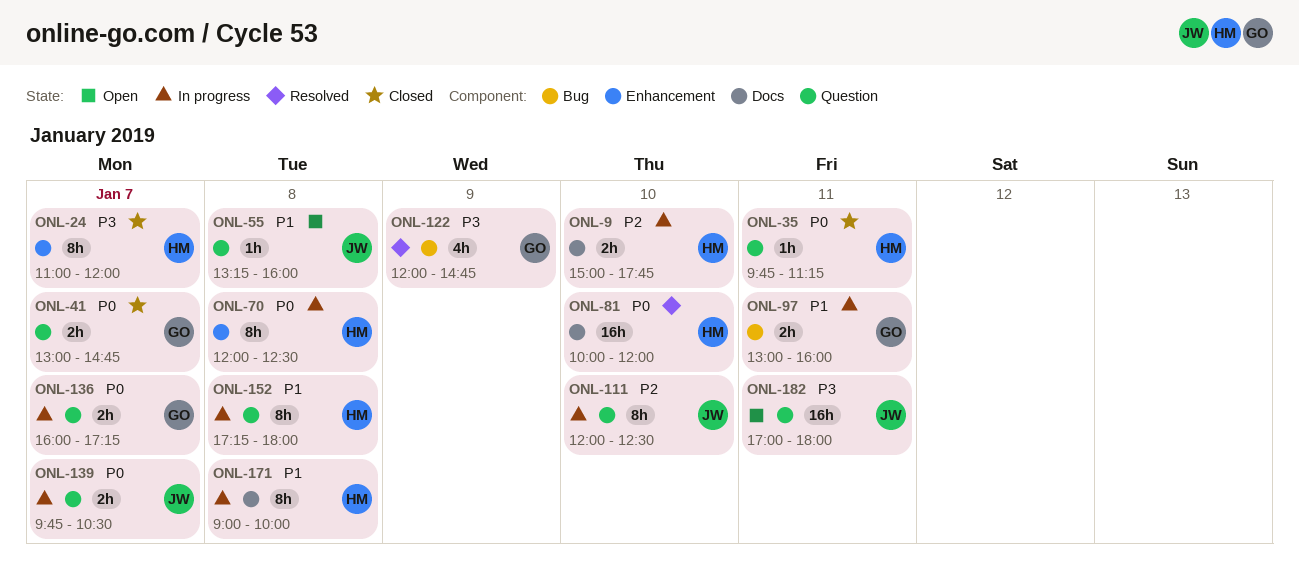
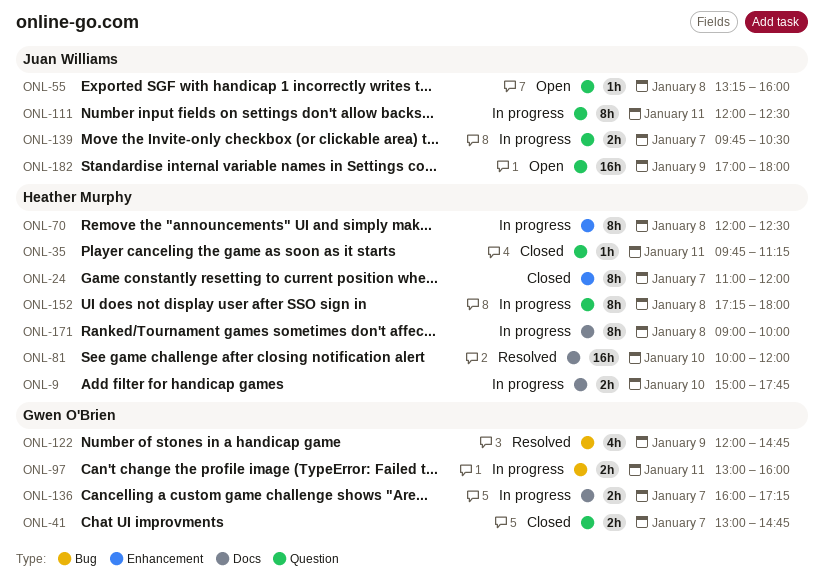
ONL-111, day: Jan 10 -> Jan 11
ONL-136, label: Question -> Docs
ONL-182, day: Jan 11 -> Jan 9

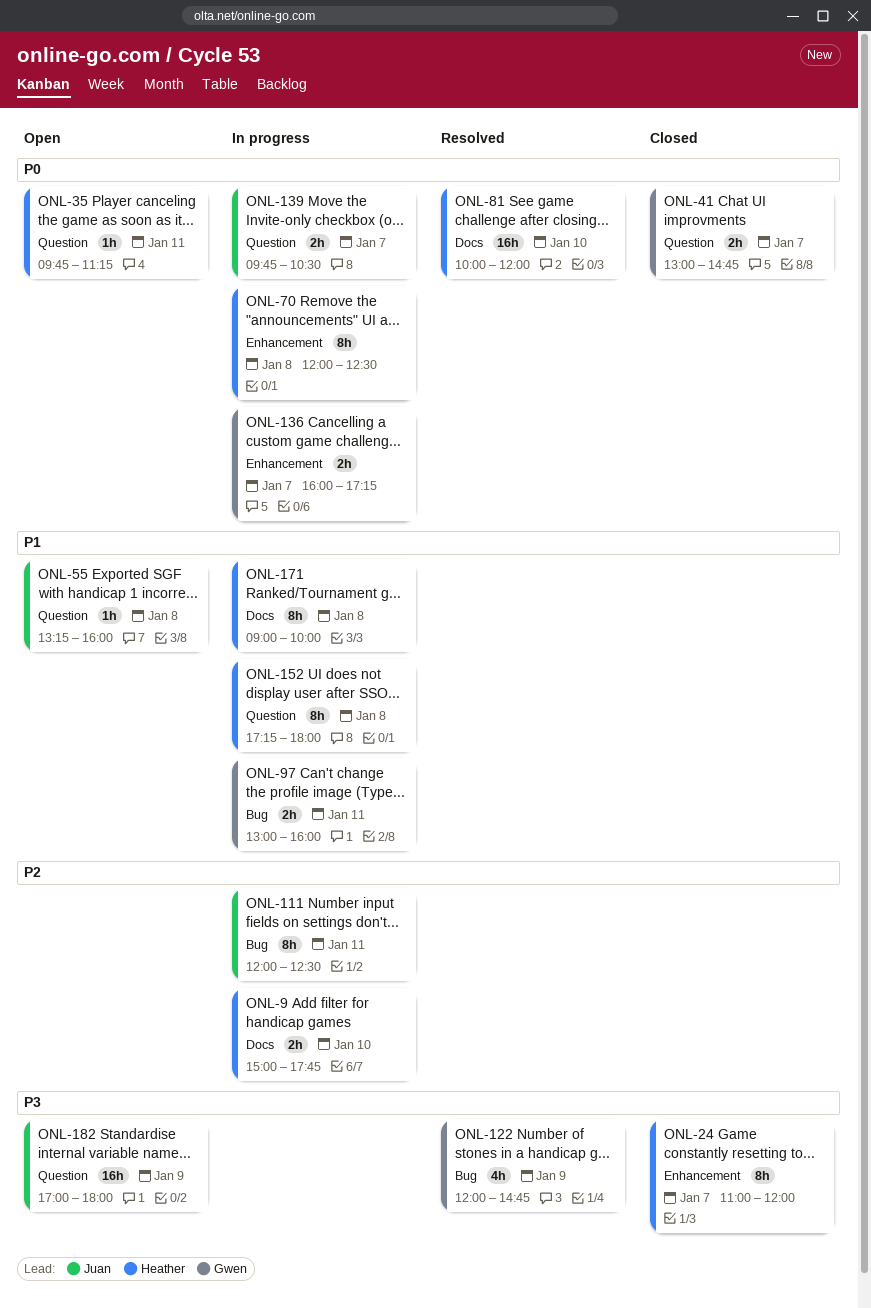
ONL-35, status: Closed -> Open
ONL-111, label: Question -> Bug
ONL-136, label: Docs -> Enhancement

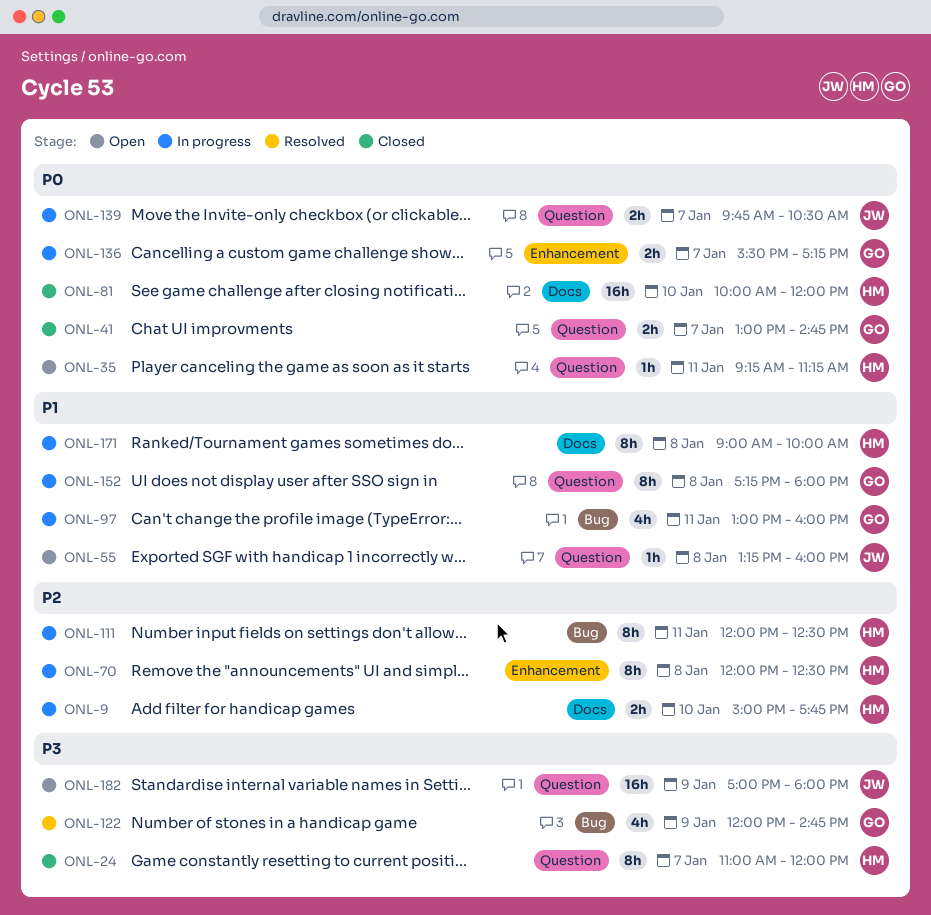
ONL-24, label: Enhancement -> Question
ONL-35, begins: 09:45 -> 09:15
ONL-70, priority: P0 -> P2
ONL-81, status: Resolved -> Closed
ONL-97, estimate: 2h -> 4h
ONL-111, owner: Juan -> Heather
ONL-136, begins: 16:00 -> 15:30
ONL-152, owner: Heather -> Gwen

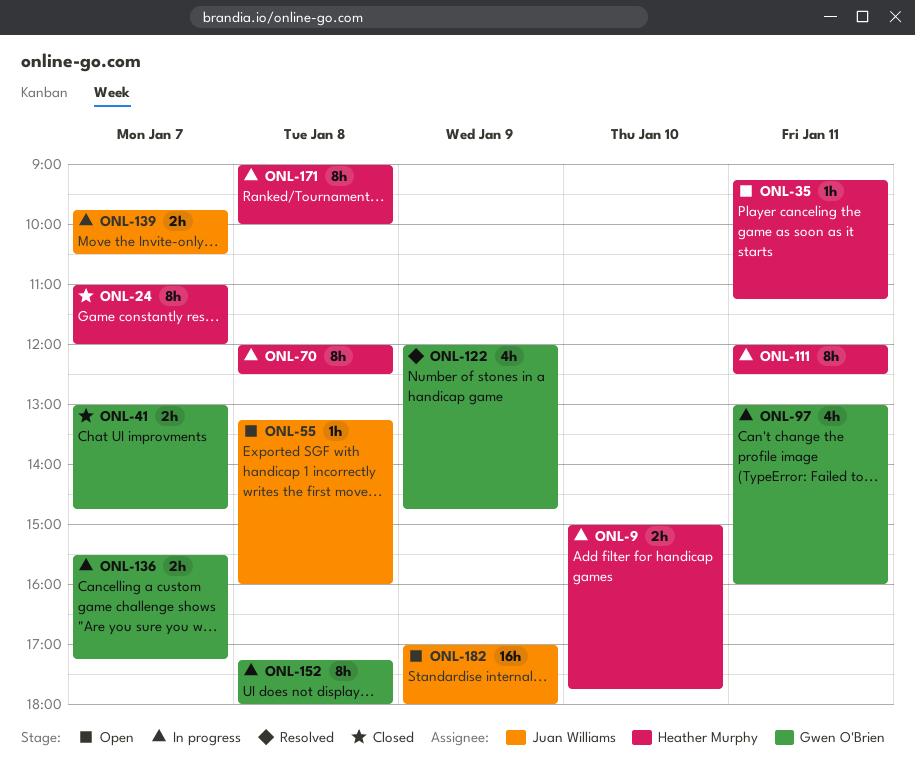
ONL-81: present -> none

